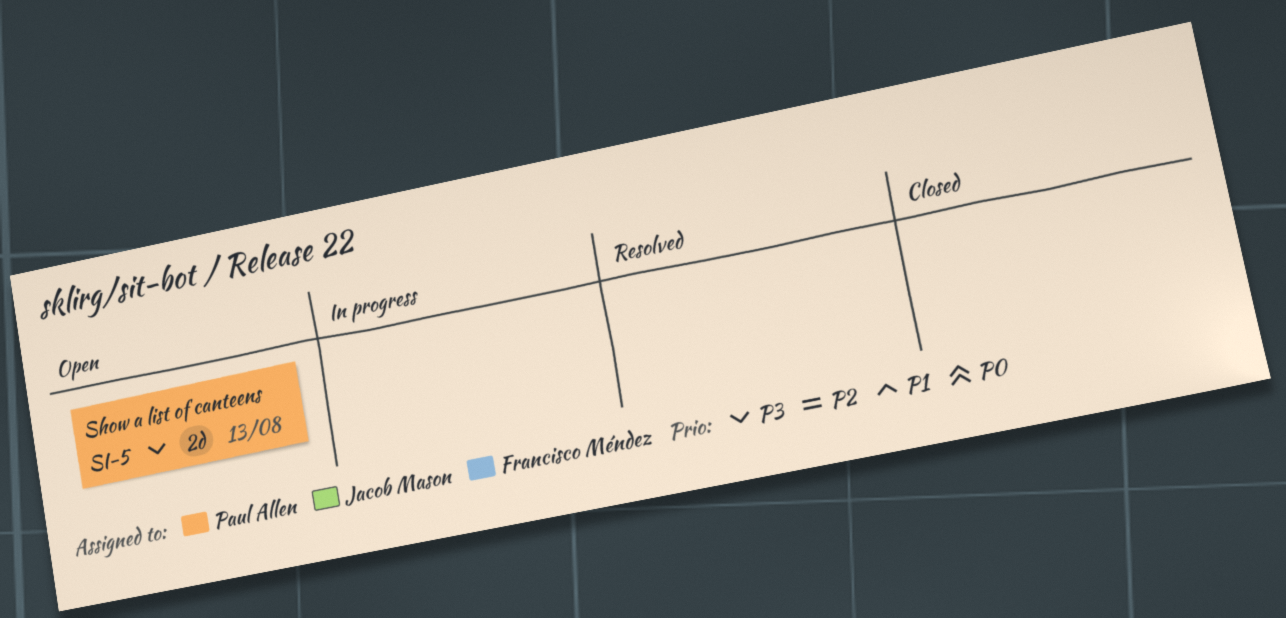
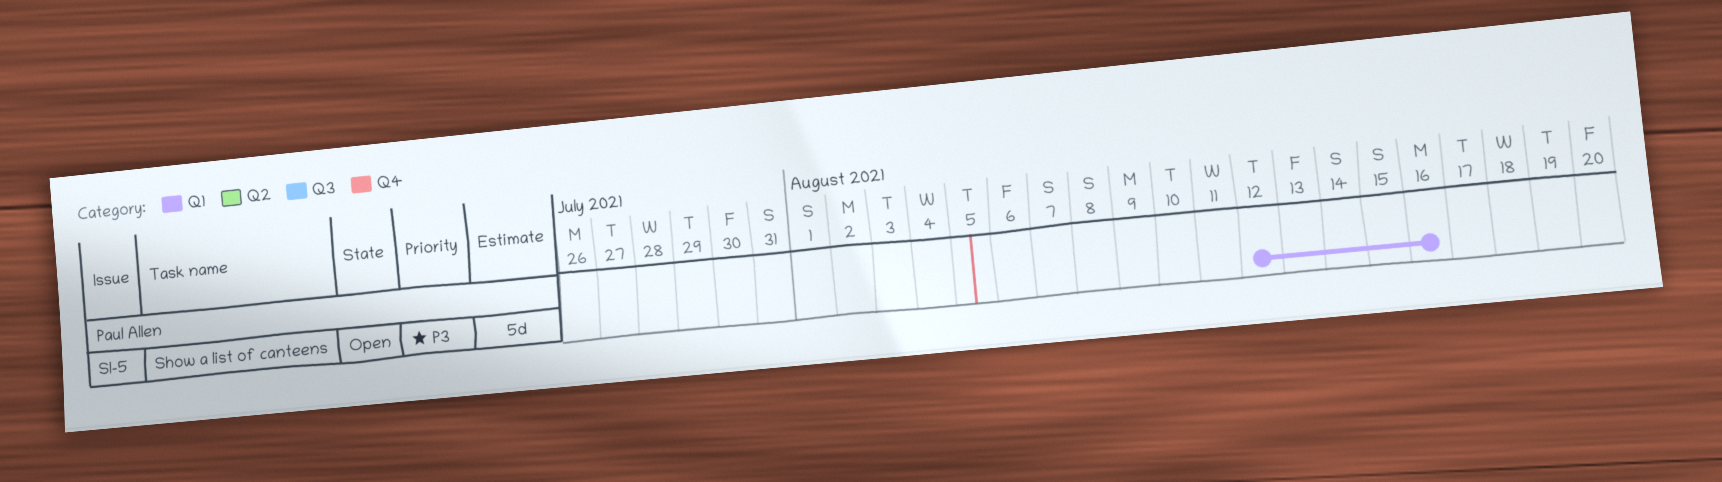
SI-5, estimate: 2d -> 5d
SI-5, due: Aug 13 -> Aug 16

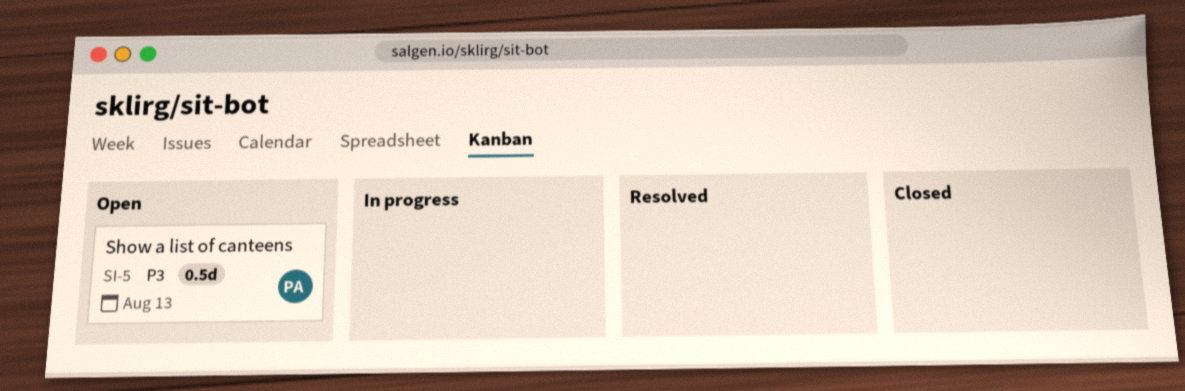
SI-5, estimate: 5d -> 0.5d
SI-5, due: Aug 16 -> Aug 13

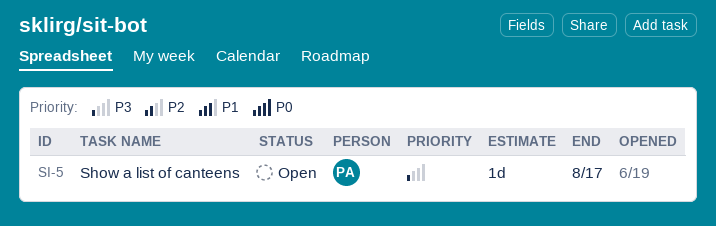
SI-5, estimate: 0.5d -> 1d
SI-5, due: Aug 13 -> Aug 17

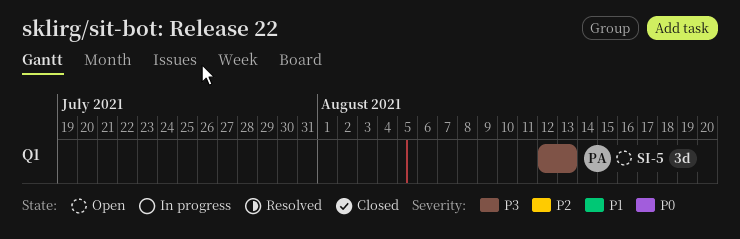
SI-5, estimate: 1d -> 3d
SI-5, due: Aug 17 -> Aug 13

